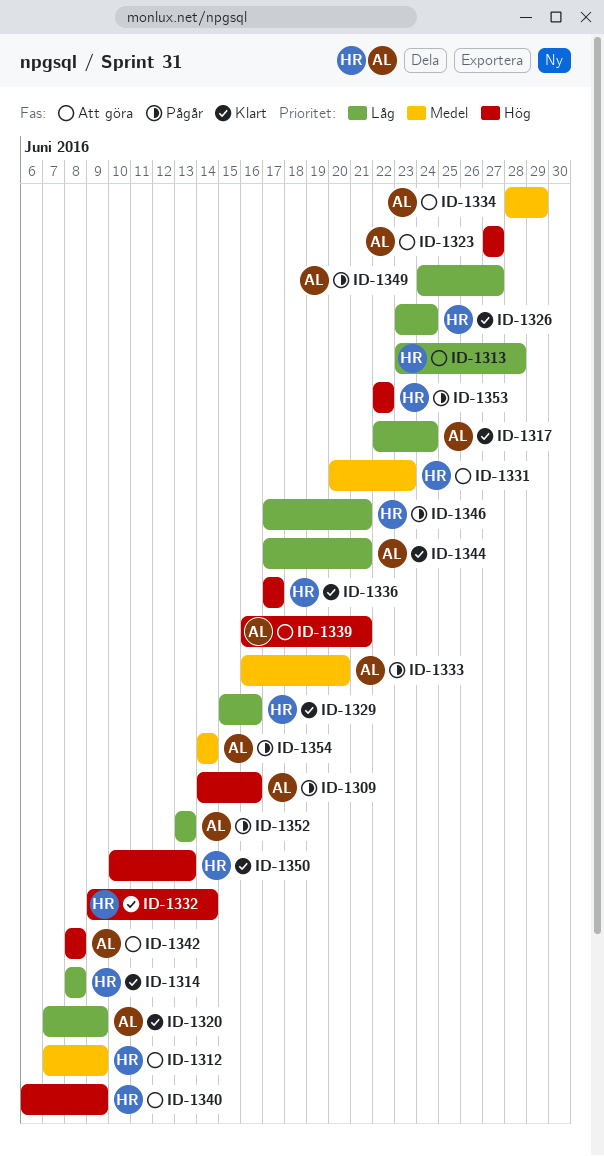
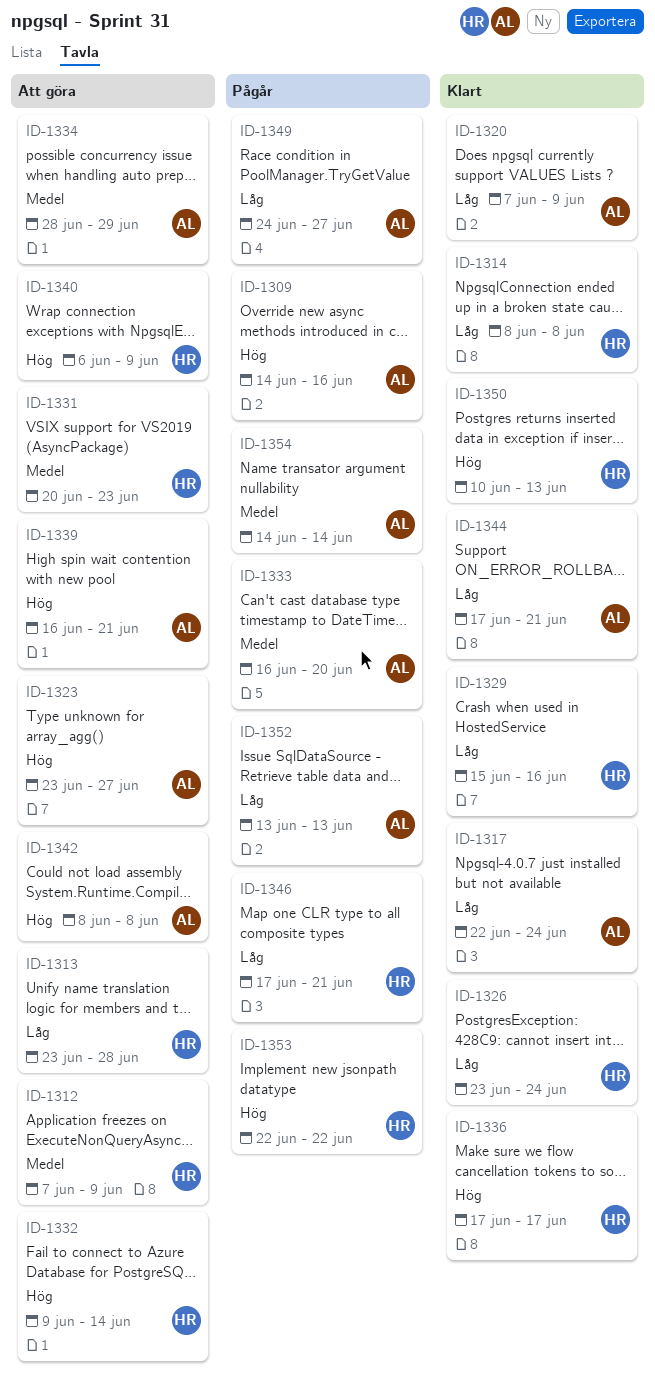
ID-1323, start: Jun 27 -> Jun 23
ID-1332, status: Klart -> Att göra

